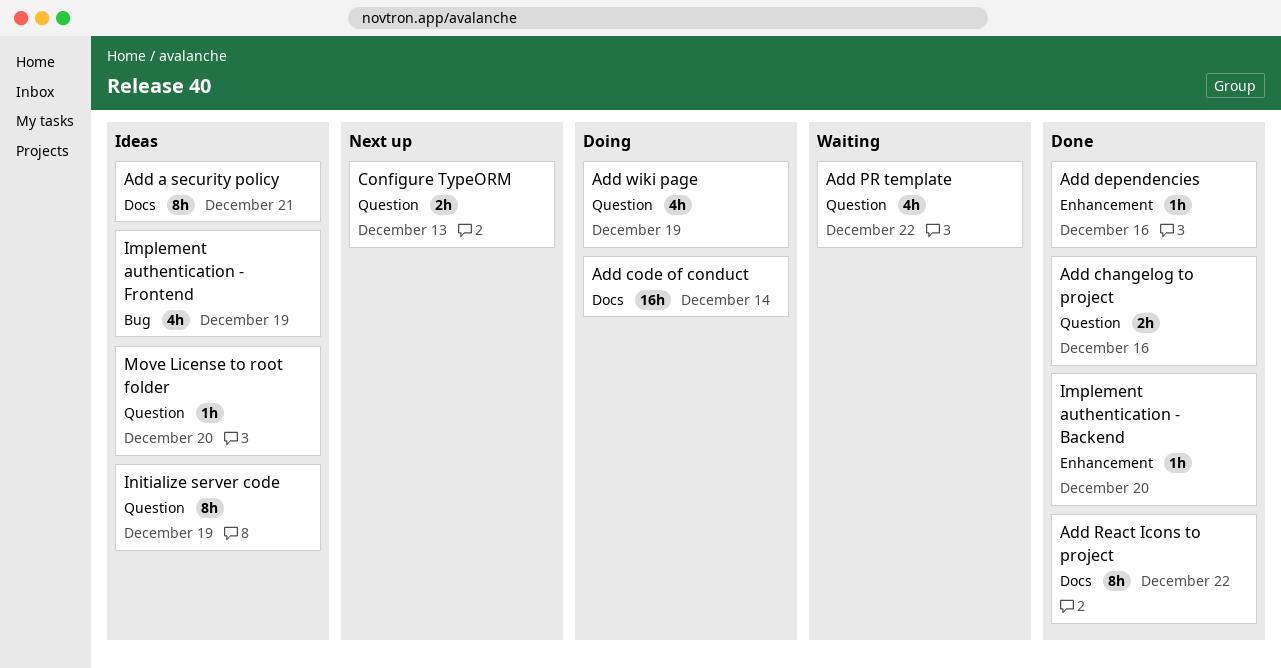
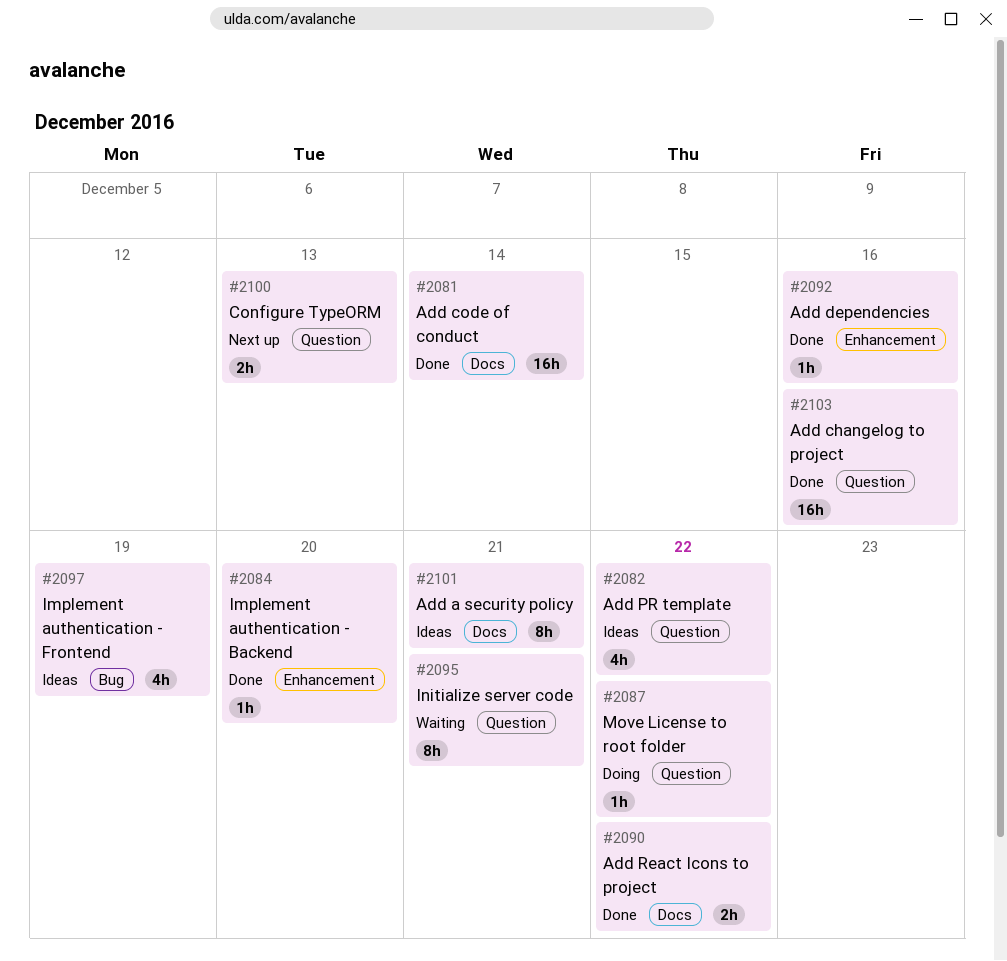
Add changelog to project, estimate: 2h -> 16h
Add code of conduct, status: Doing -> Done
Add PR template, status: Waiting -> Ideas
Add React Icons to project, estimate: 8h -> 2h
Add wiki page: present -> none
Initialize server code, status: Ideas -> Waiting
Initialize server code, due: Dec 19 -> Dec 21
Move License to root folder, status: Ideas -> Doing
Move License to root folder, due: Dec 20 -> Dec 22

